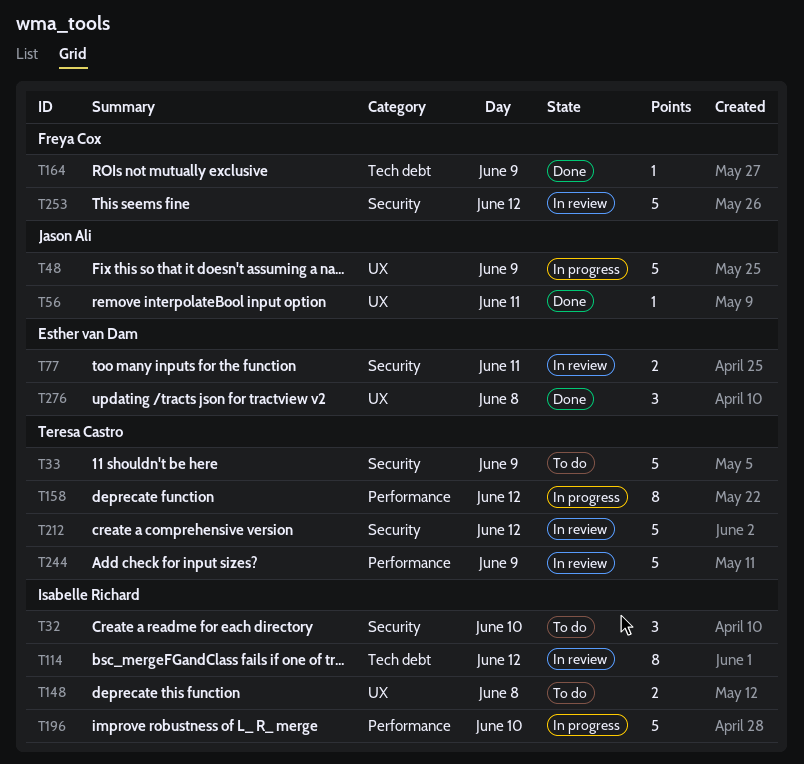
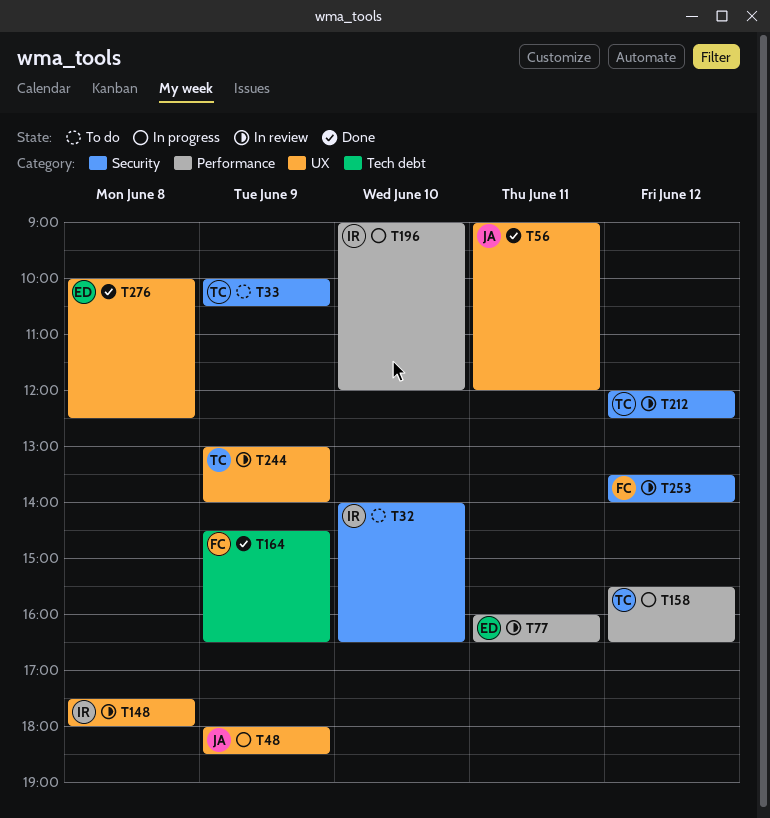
T77, label: Security -> Performance
T114: present -> none
T148, status: To do -> In review
T244, label: Performance -> UX

